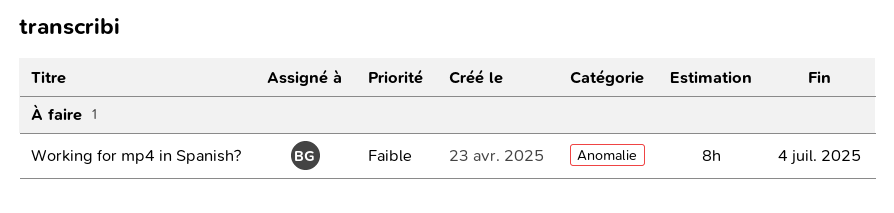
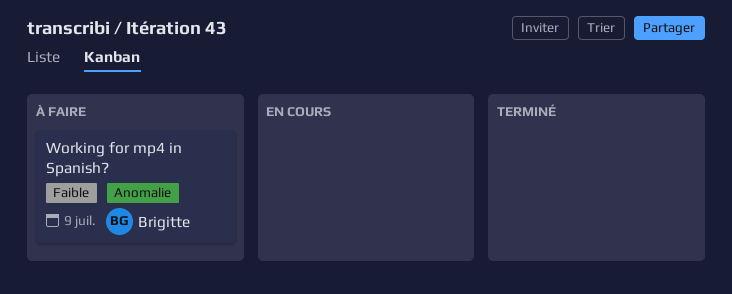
Working for mp4 in Spanish?, due: Jul 4 -> Jul 9

